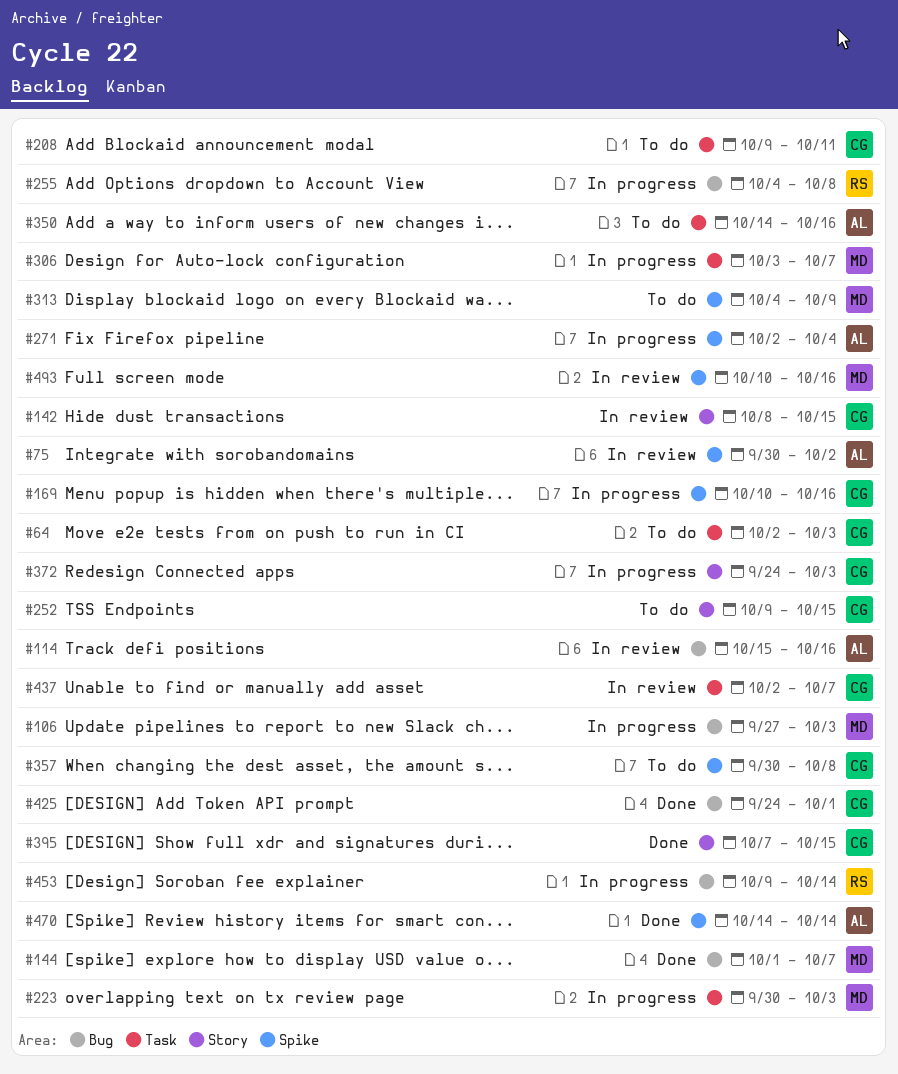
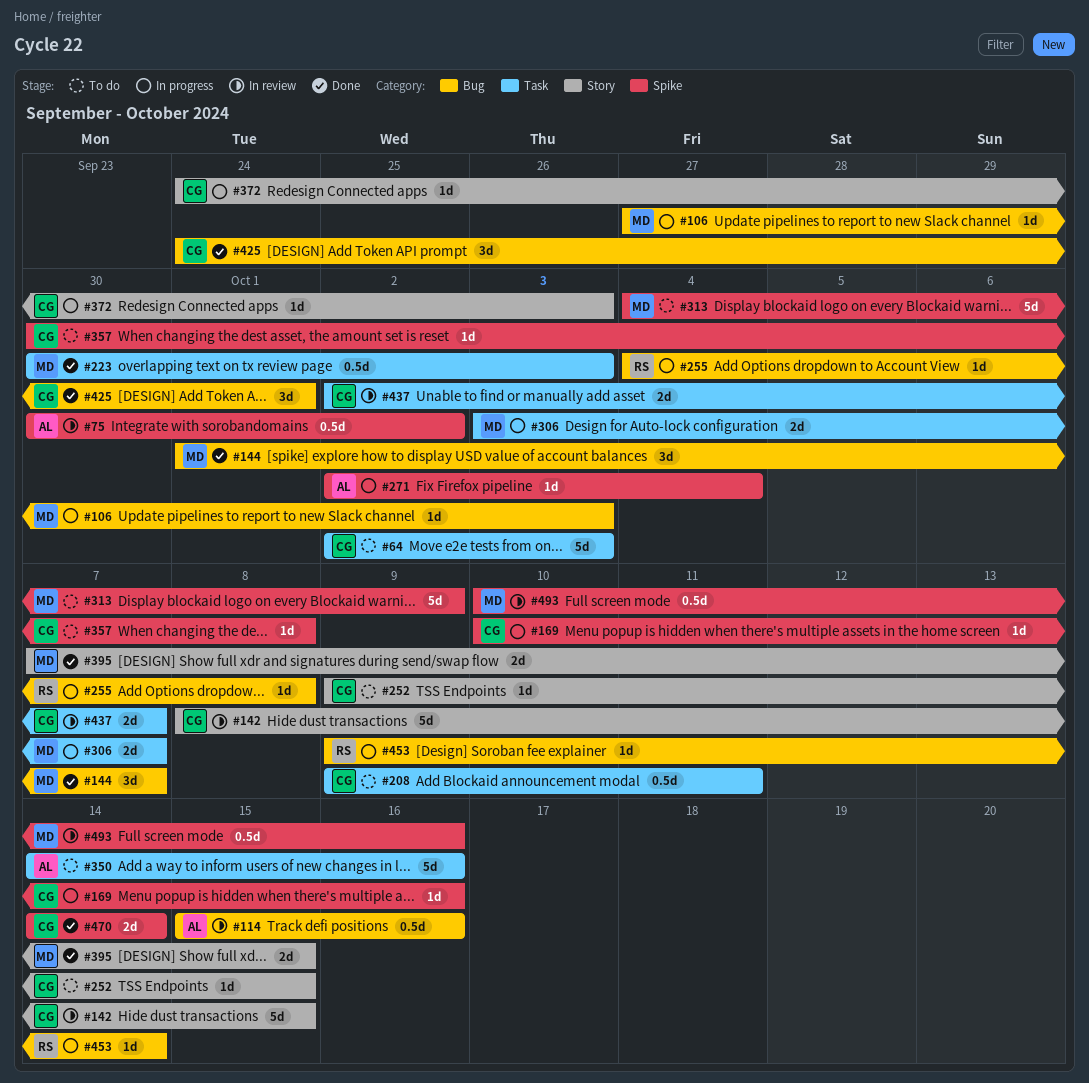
#223, status: In progress -> Done
#395, owner: CG -> MD
#470, owner: AL -> CG

